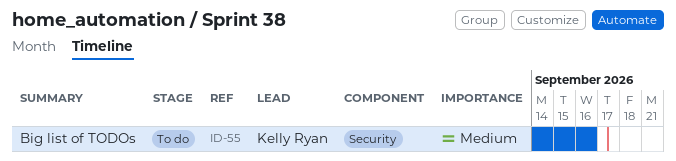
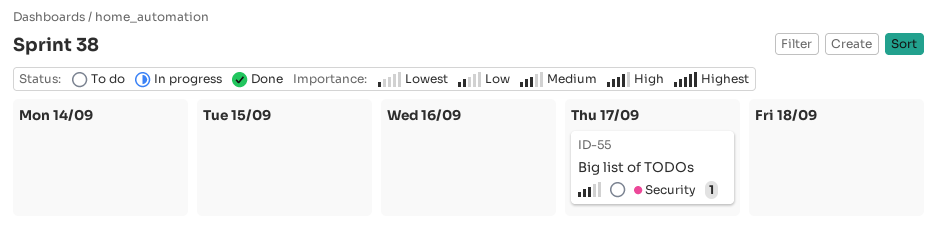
ID-55, due: Sep 16 -> Sep 17

